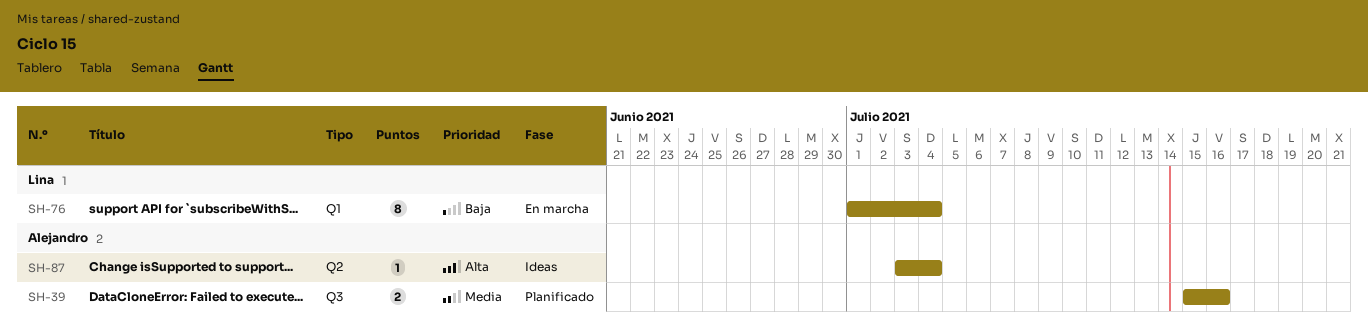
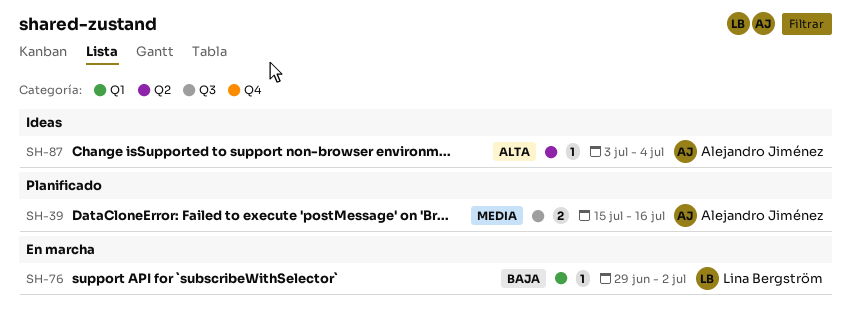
SH-76, estimate: 8 -> 1
SH-76, start: Jul 1 -> Jun 29
SH-76, due: Jul 4 -> Jul 2

